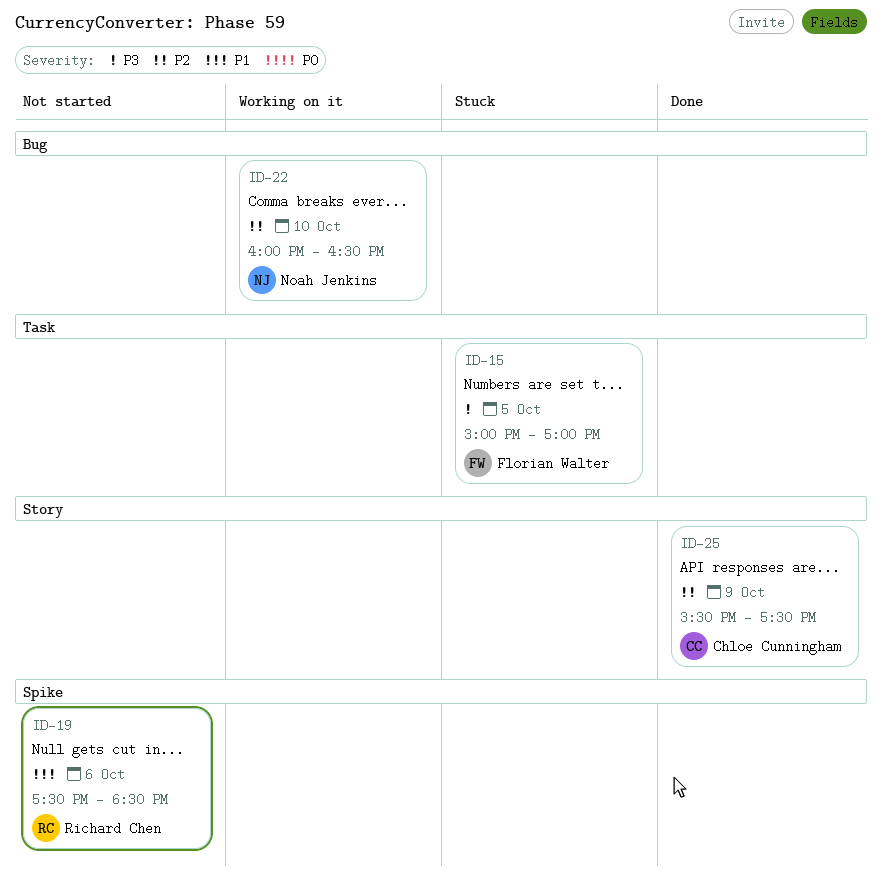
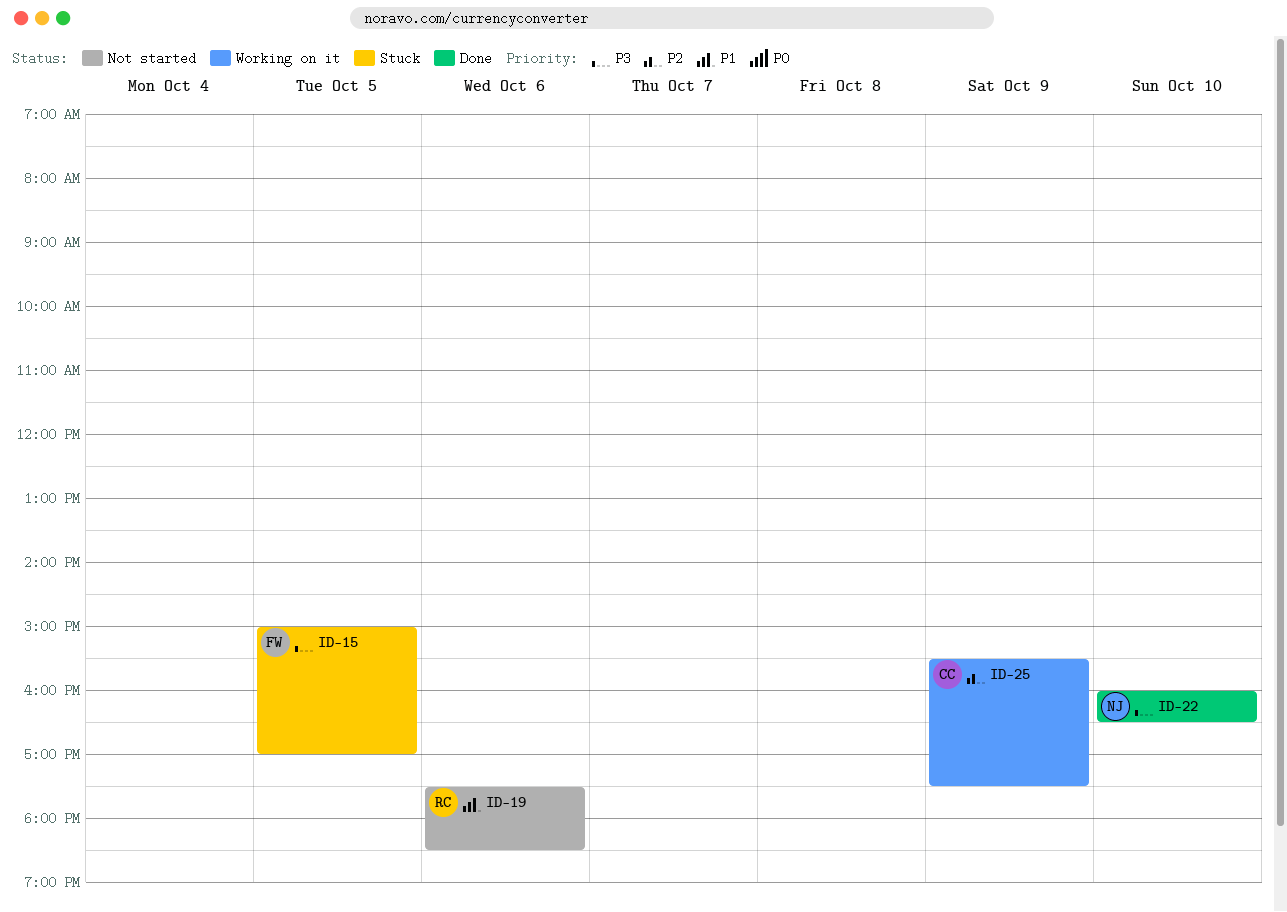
ID-22, status: Working on it -> Done
ID-22, priority: P2 -> P3
ID-25, status: Done -> Working on it

